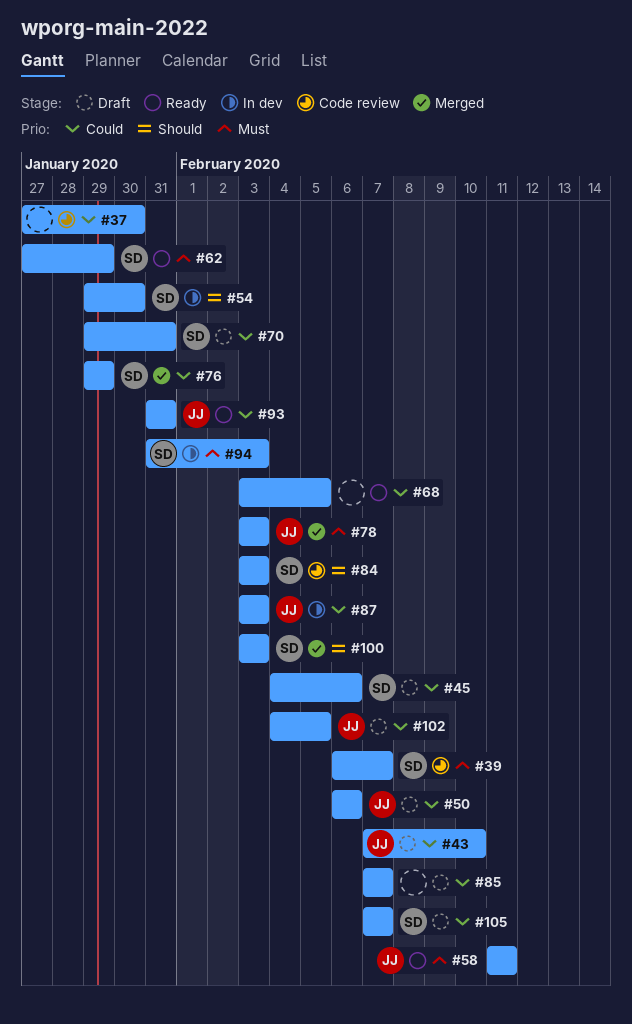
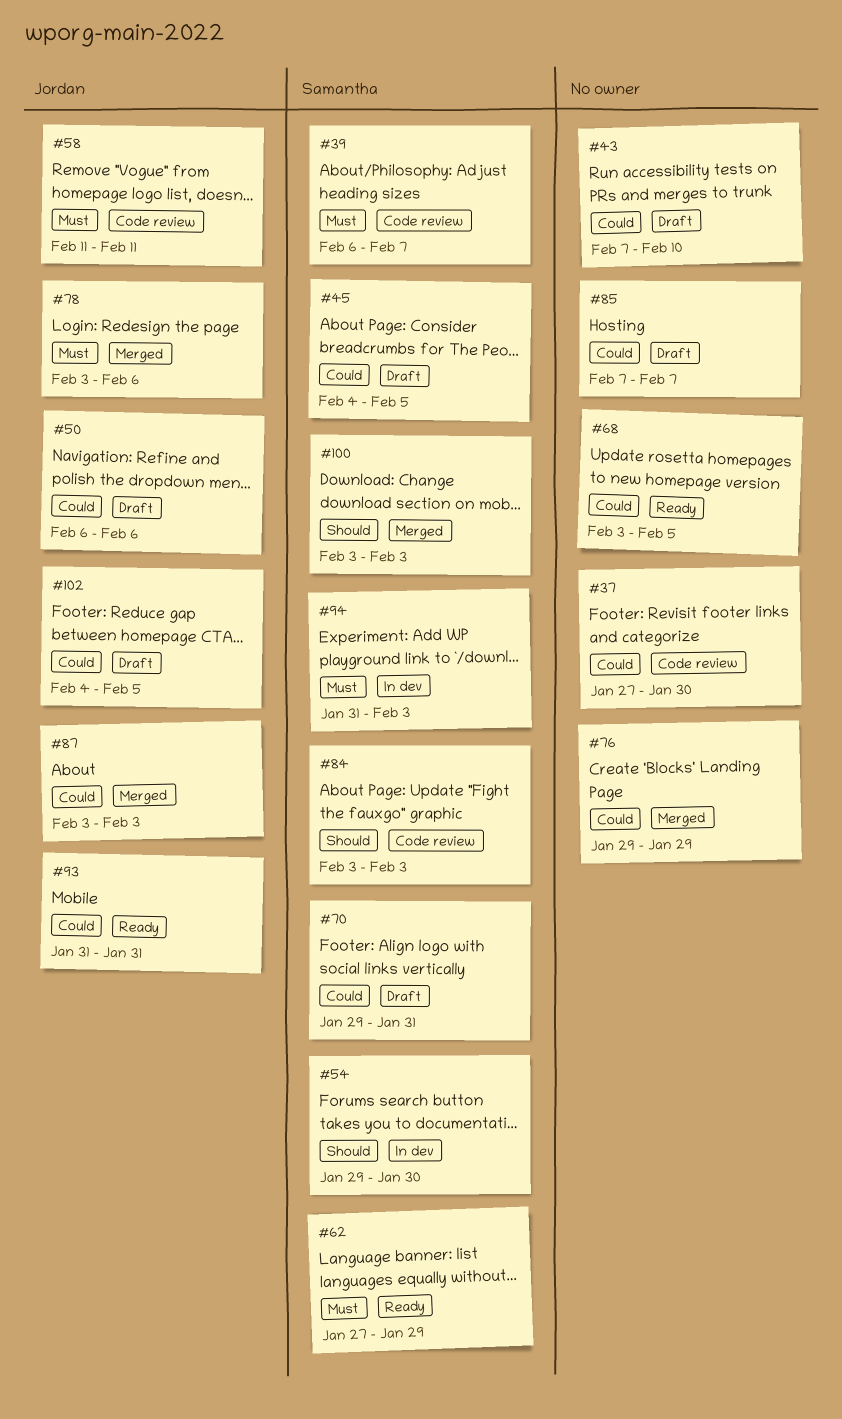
#43, owner: Jordan -> none
#45, due: Feb 6 -> Feb 5
#58, status: Ready -> Code review
#76, owner: Samantha -> none
#78, due: Feb 3 -> Feb 6
#87, status: In dev -> Merged
#105: present -> none

